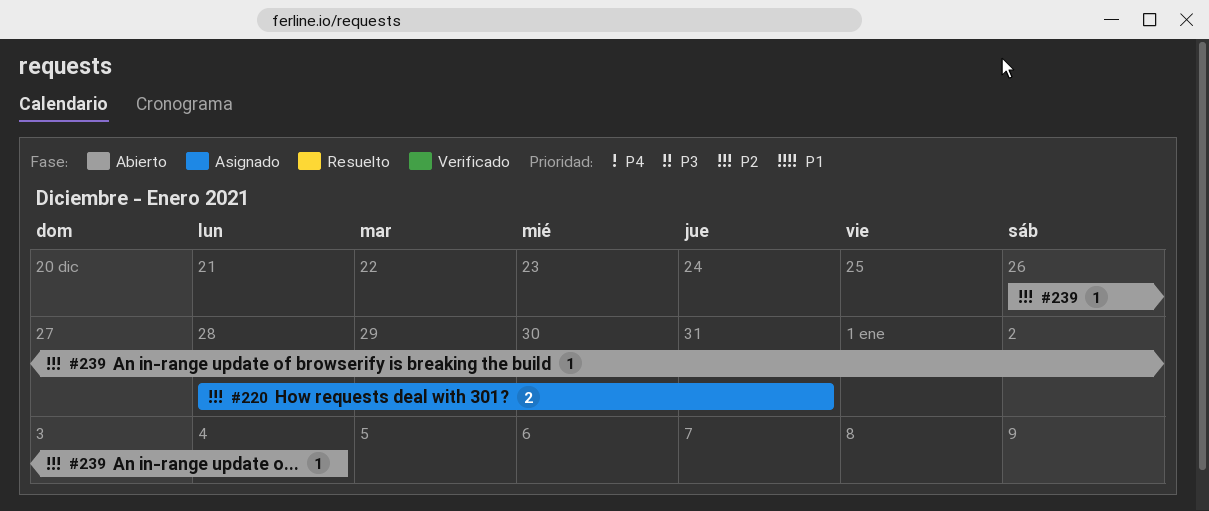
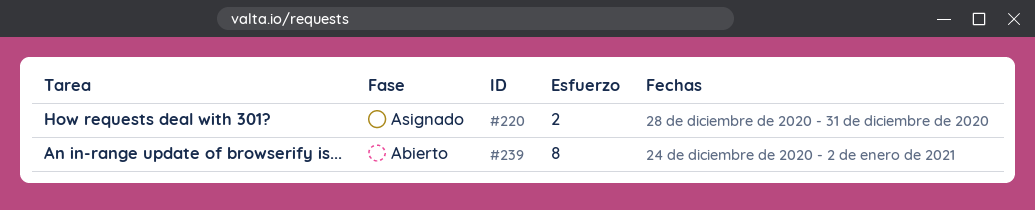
#239, estimate: 1 -> 8
#239, start: Dec 26 -> Dec 24
#239, due: Jan 4 -> Jan 2

